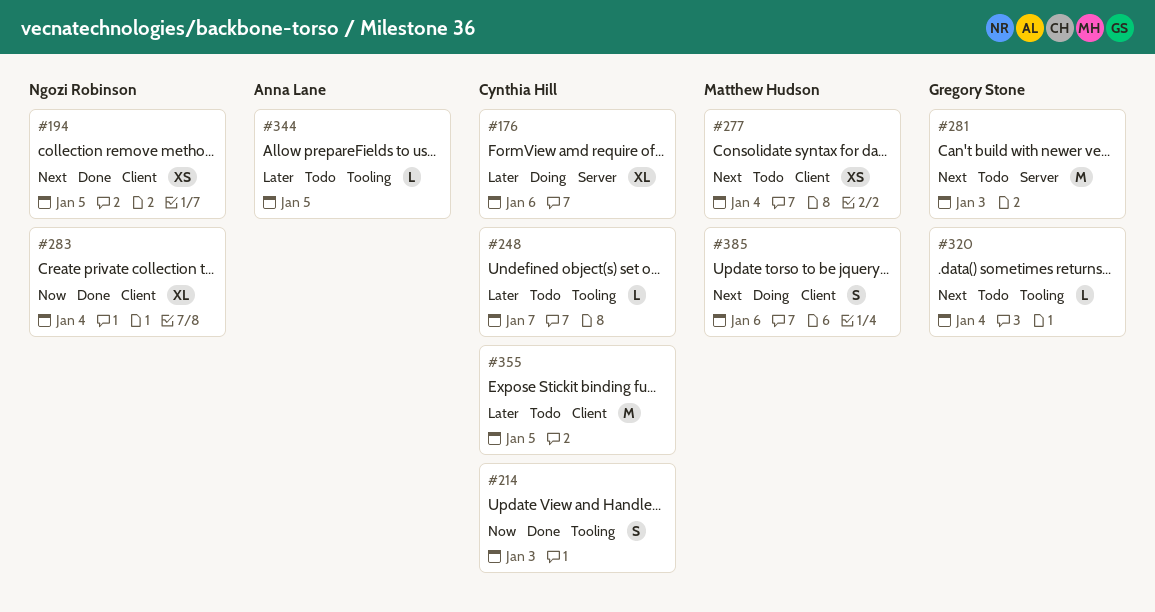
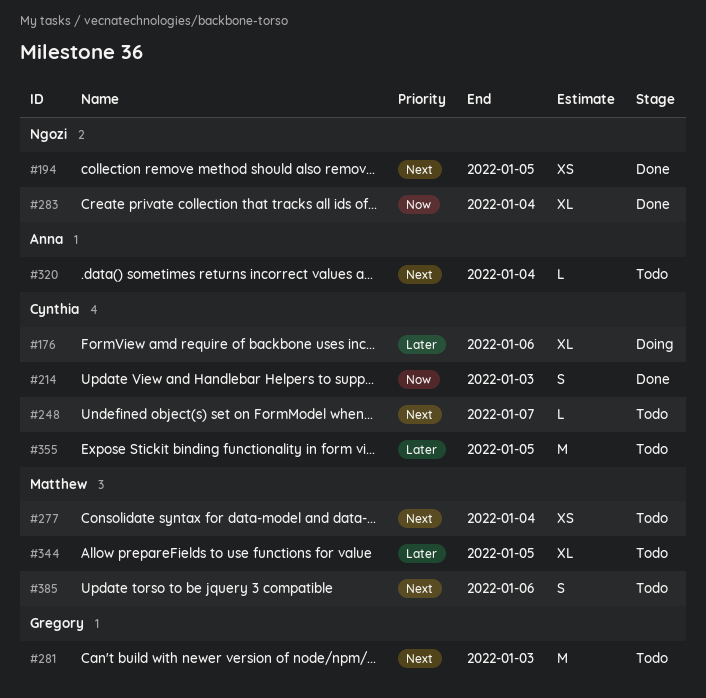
#248, priority: Later -> Next
#320, owner: Gregory Stone -> Anna Lane
#344, owner: Anna Lane -> Matthew Hudson
#344, estimate: L -> XL
#385, status: Doing -> Todo

